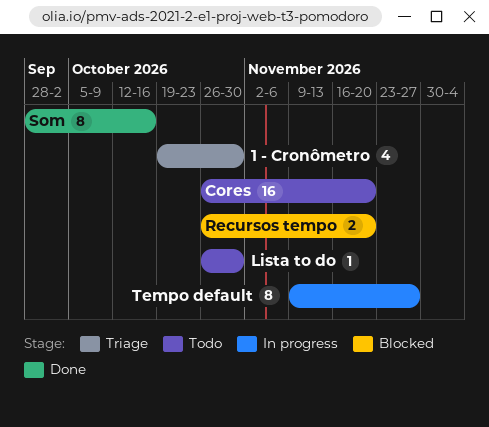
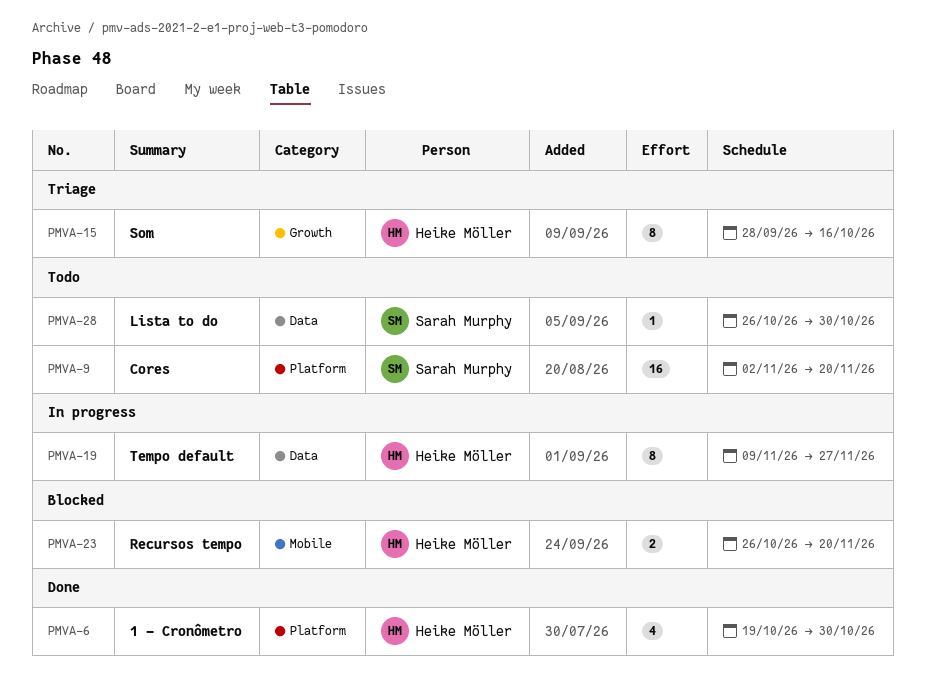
1 - Cronômetro, status: Triage -> Done
Cores, start: Oct 26 -> Nov 2
Som, status: Done -> Triage

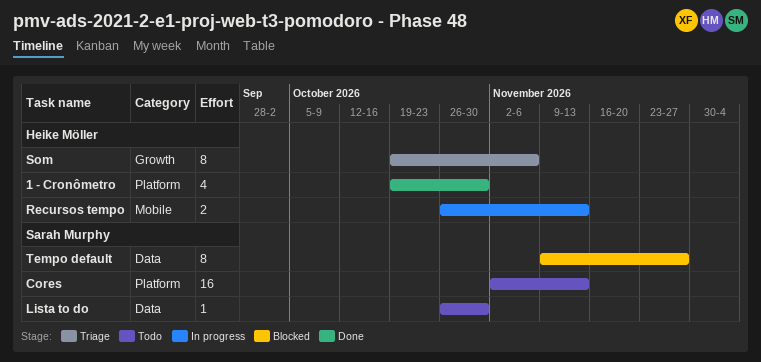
Cores, due: Nov 20 -> Nov 13
Recursos tempo, status: Blocked -> In progress
Recursos tempo, due: Nov 20 -> Nov 13
Som, start: Sep 28 -> Oct 19
Som, due: Oct 16 -> Nov 6
Tempo default, status: In progress -> Blocked
Tempo default, owner: Heike Möller -> Sarah Murphy

